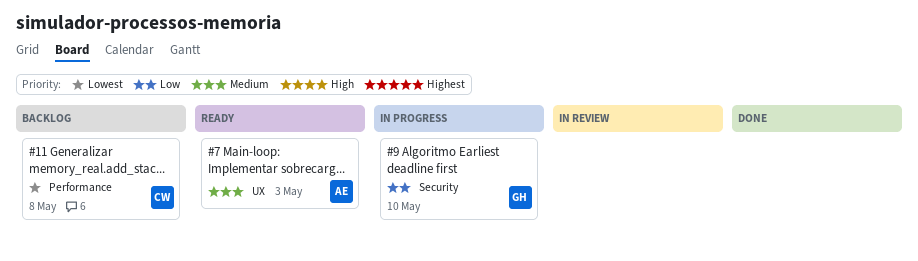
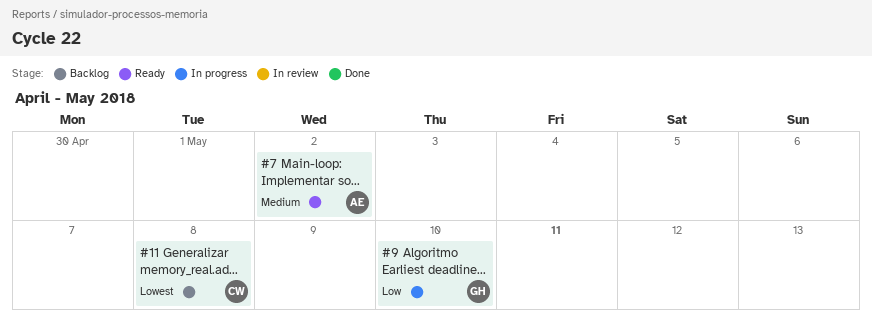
#7, due: May 3 -> May 2

